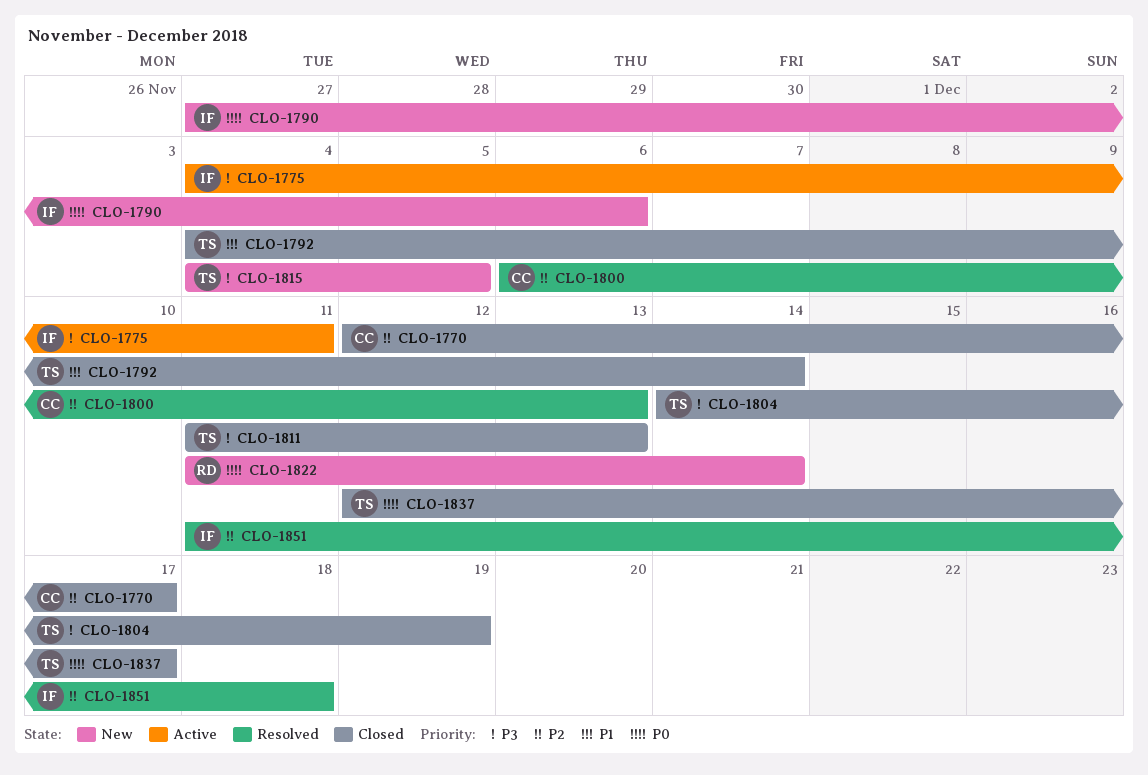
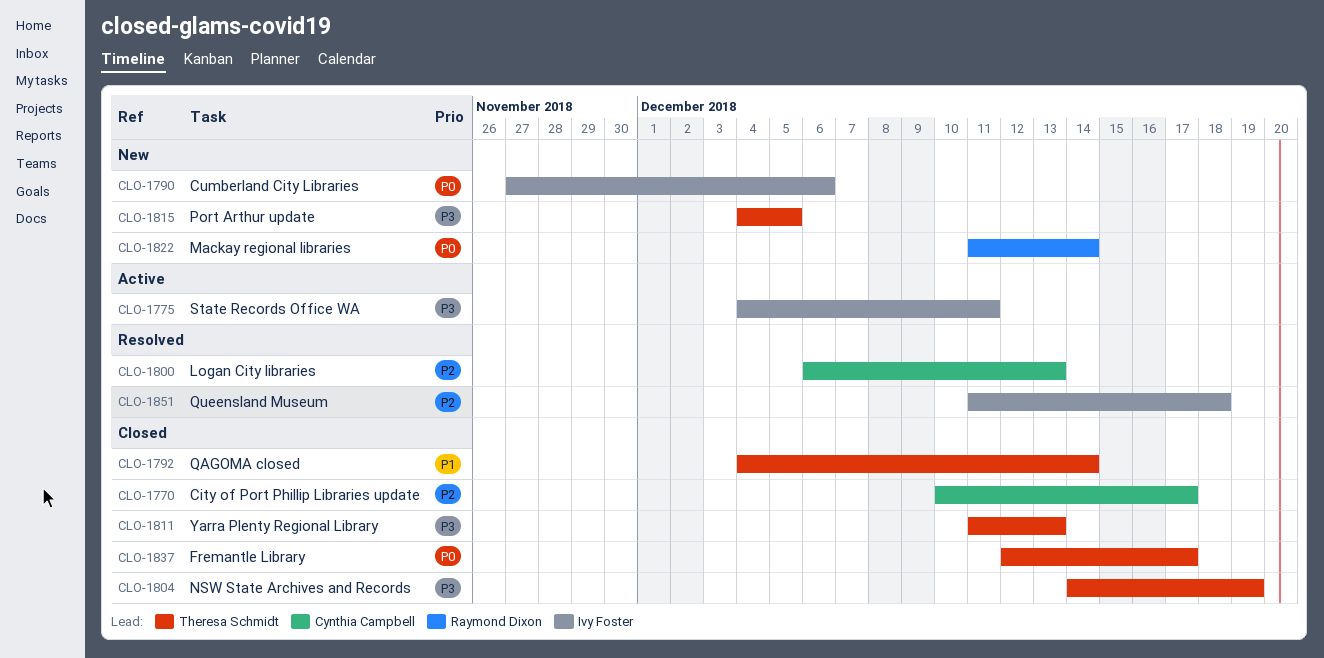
CLO-1770, start: Dec 12 -> Dec 10

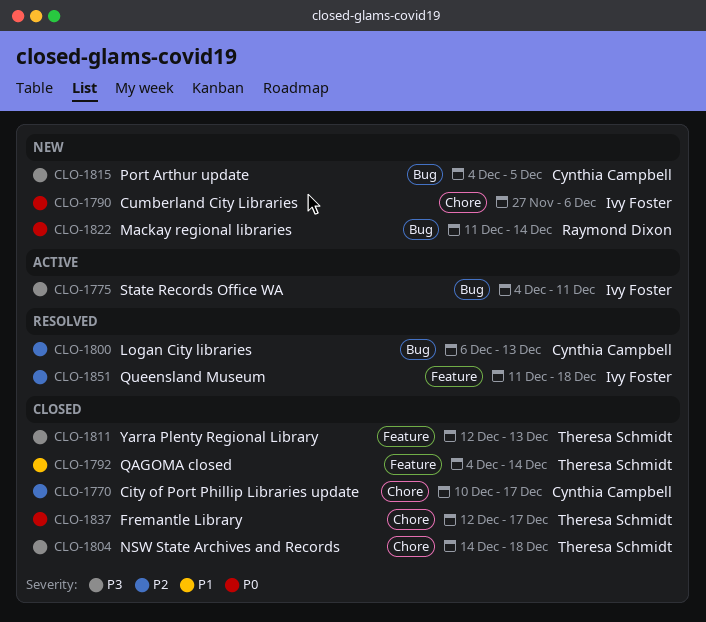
CLO-1804, due: Dec 19 -> Dec 18
CLO-1811, start: Dec 11 -> Dec 12
CLO-1815, owner: Theresa Schmidt -> Cynthia Campbell

